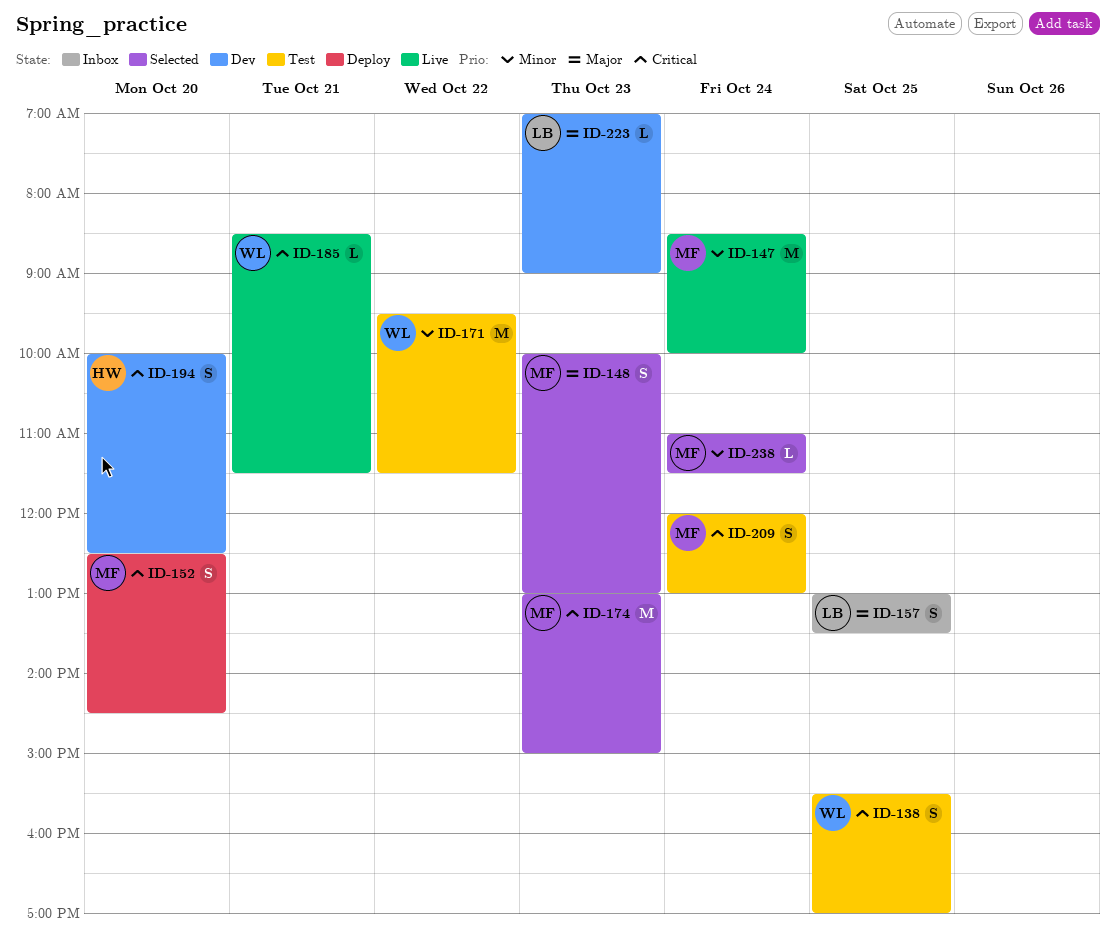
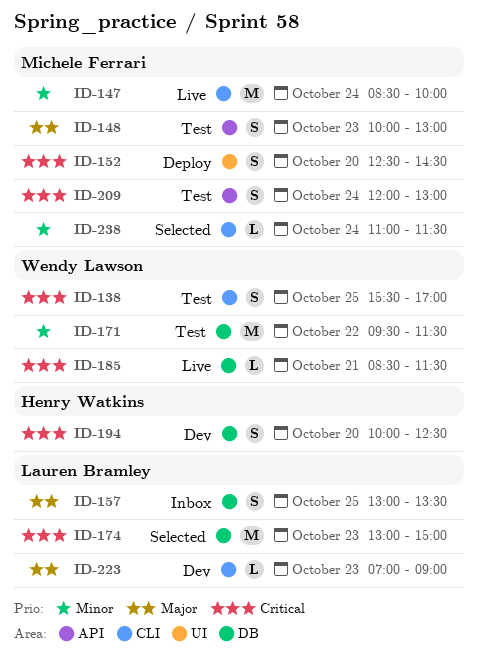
ID-148, status: Selected -> Test
ID-174, owner: Michele Ferrari -> Lauren Bramley

